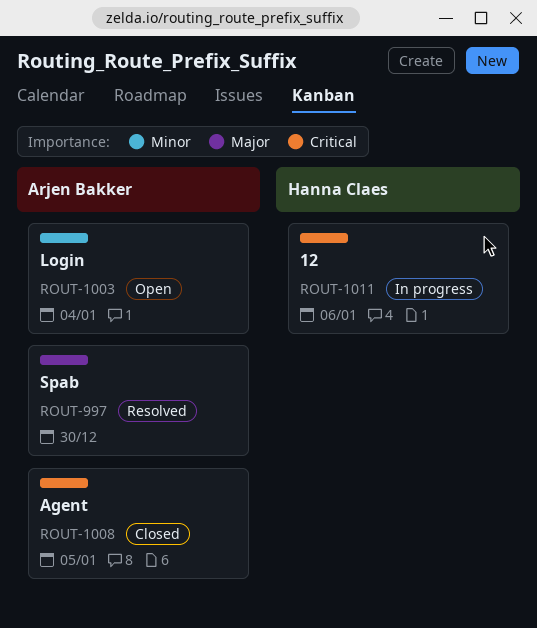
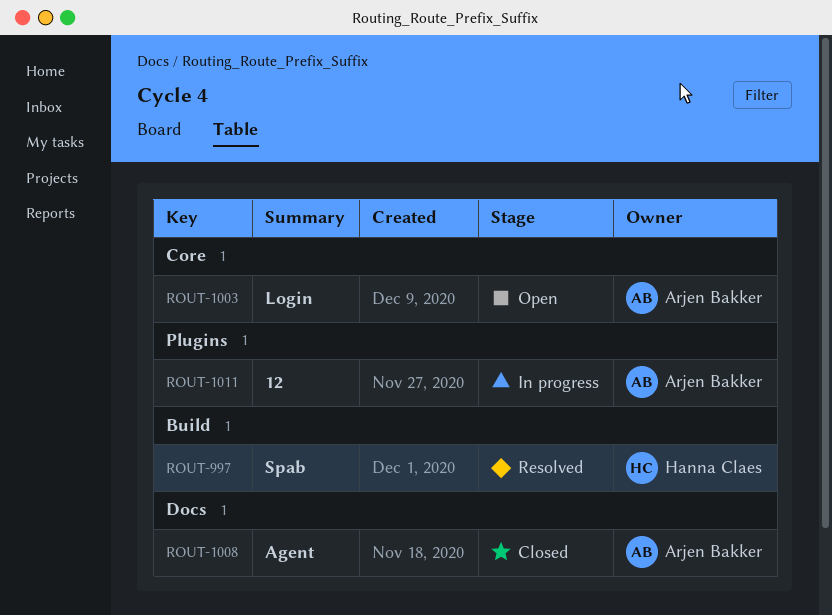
ROUT-997, owner: Arjen Bakker -> Hanna Claes
ROUT-1011, owner: Hanna Claes -> Arjen Bakker

